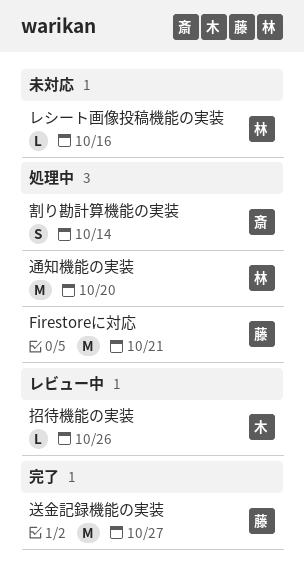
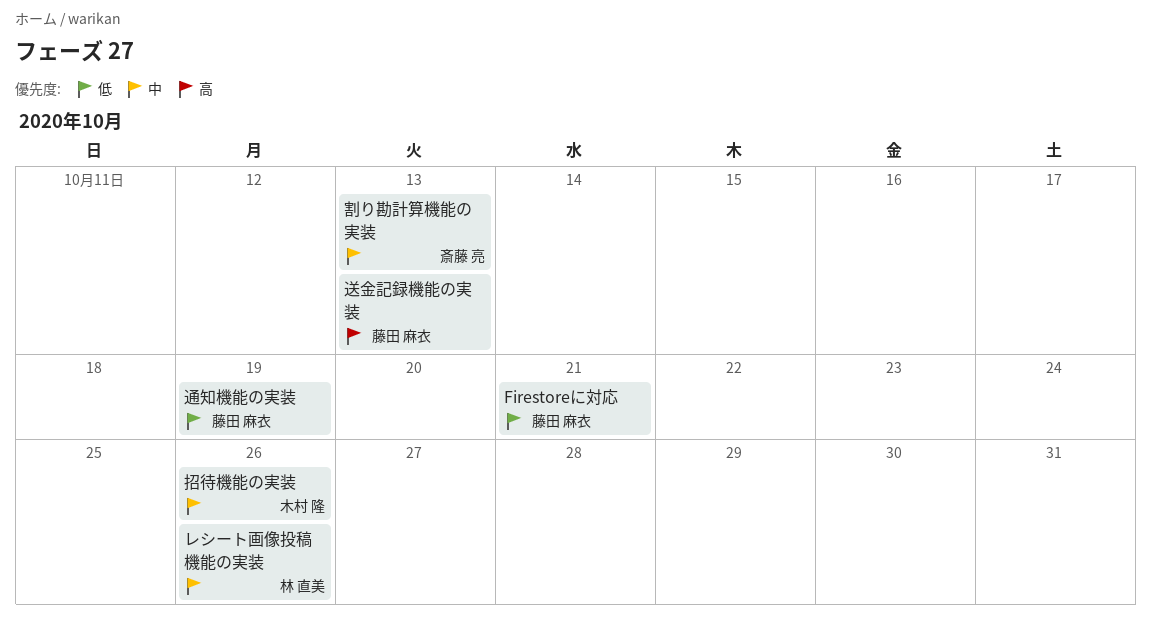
レシート画像投稿機能の実装, due: Oct 16 -> Oct 26
割り勘計算機能の実装, due: Oct 14 -> Oct 13
送金記録機能の実装, due: Oct 27 -> Oct 13
通知機能の実装, owner: 林 直美 -> 藤田 麻衣
通知機能の実装, due: Oct 20 -> Oct 19

